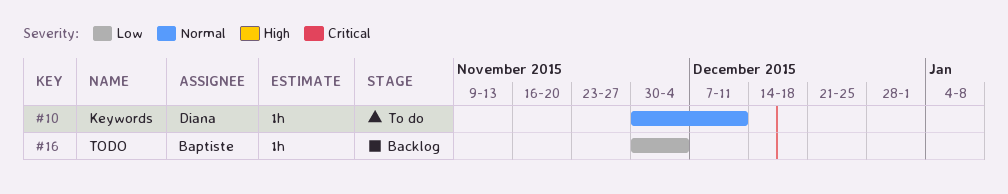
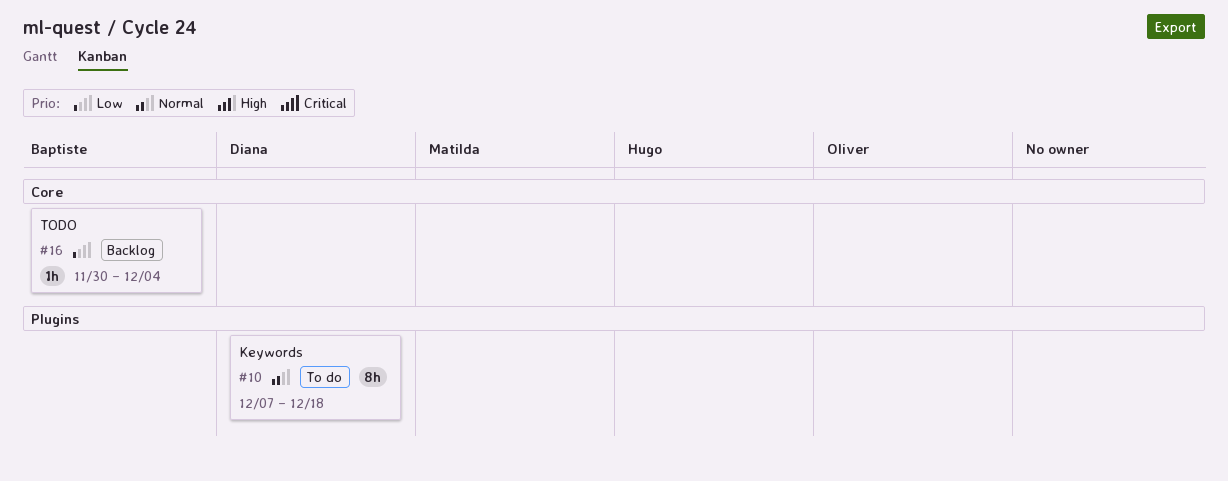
#10, estimate: 1h -> 8h
#10, start: Nov 30 -> Dec 7
#10, due: Dec 11 -> Dec 18

